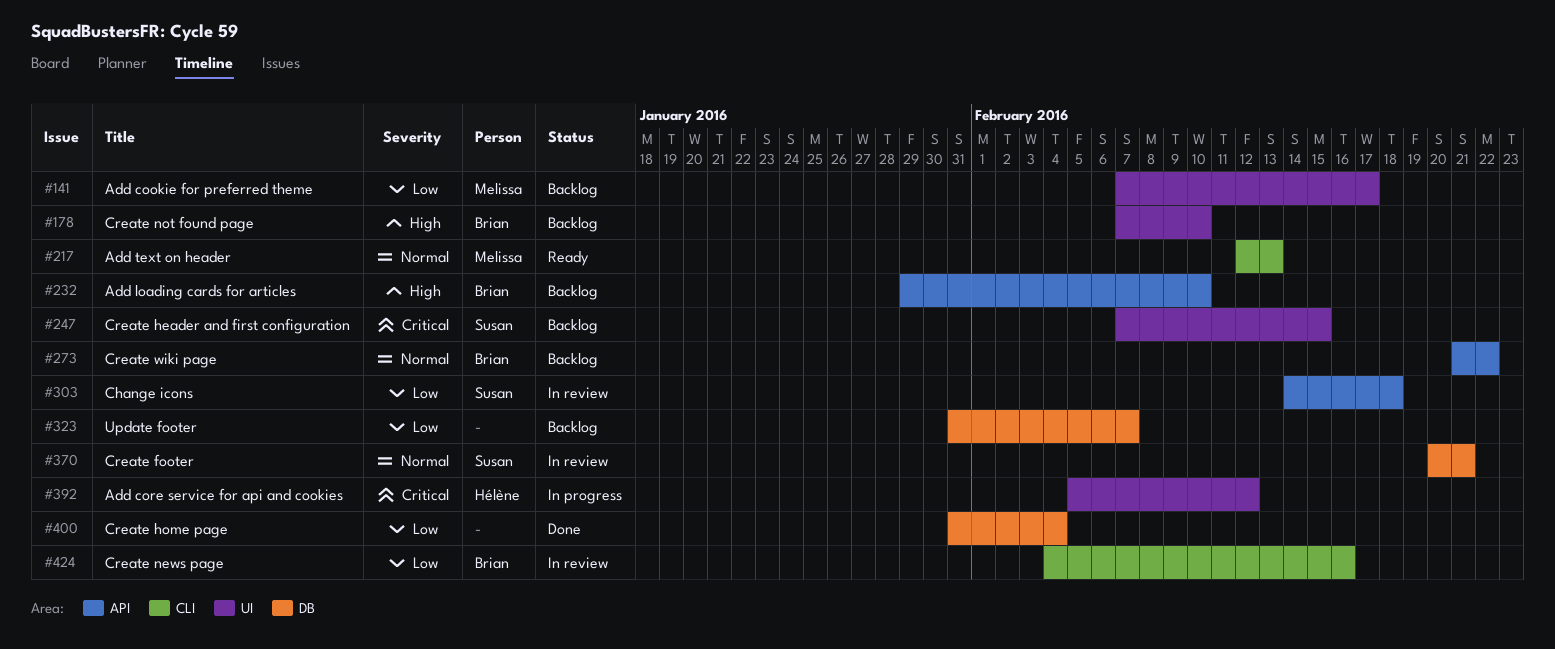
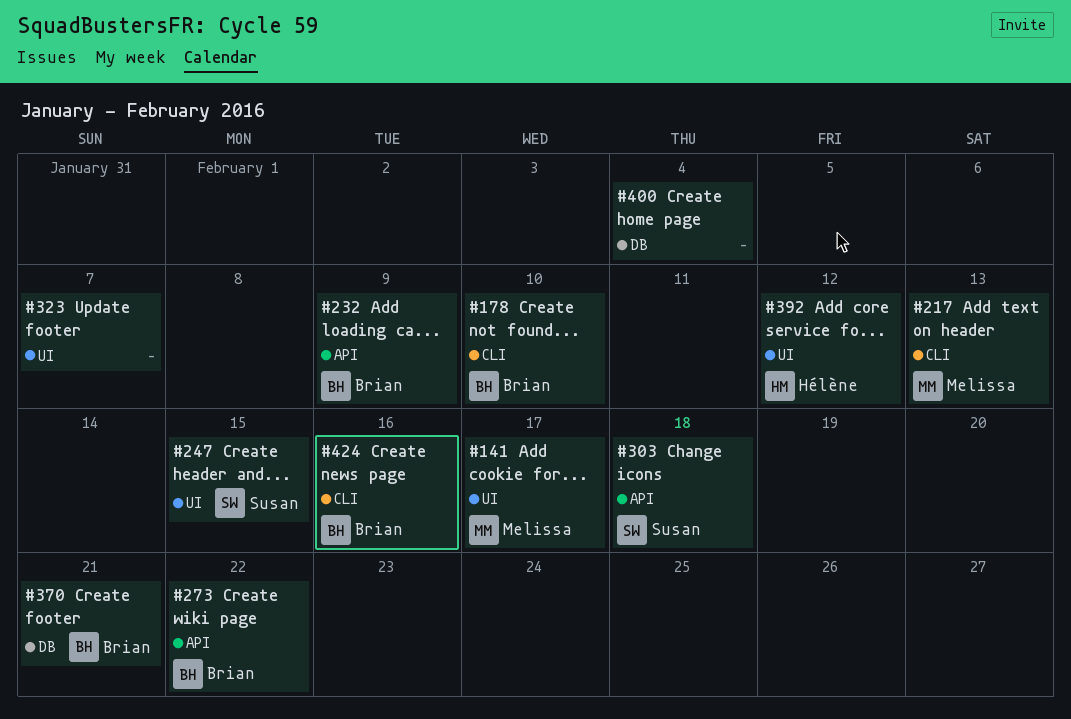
#178, label: UI -> CLI
#232, due: Feb 10 -> Feb 9
#323, label: DB -> UI
#370, owner: Susan -> Brian

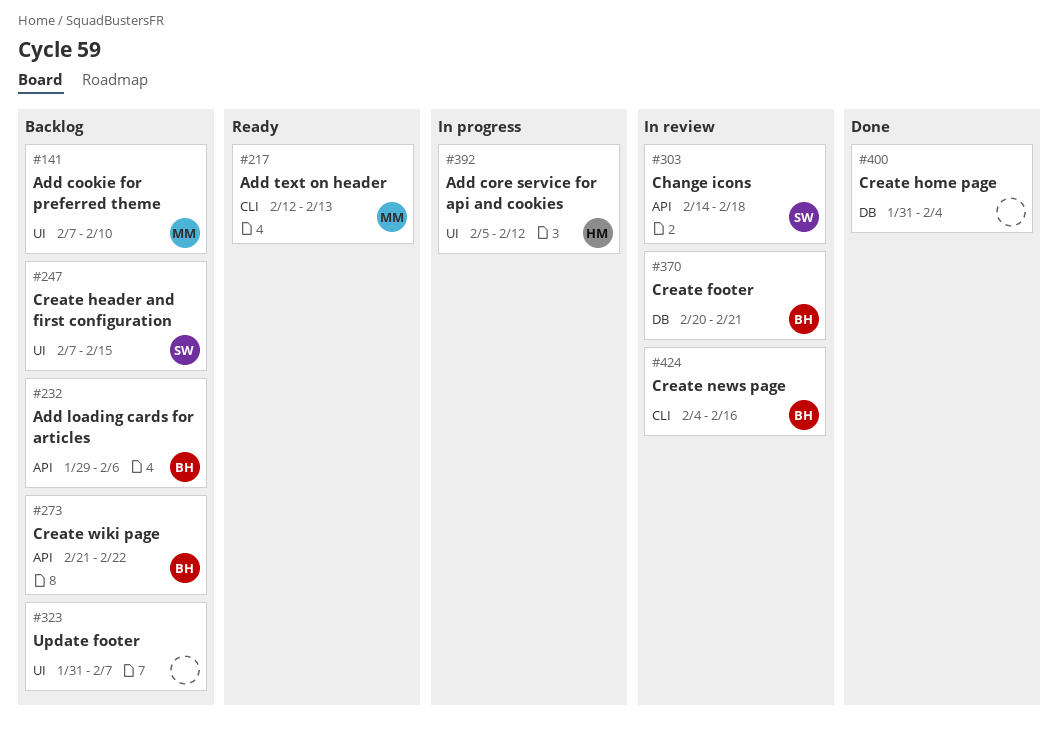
#141, due: Feb 17 -> Feb 10
#178: present -> none
#232, due: Feb 9 -> Feb 6

